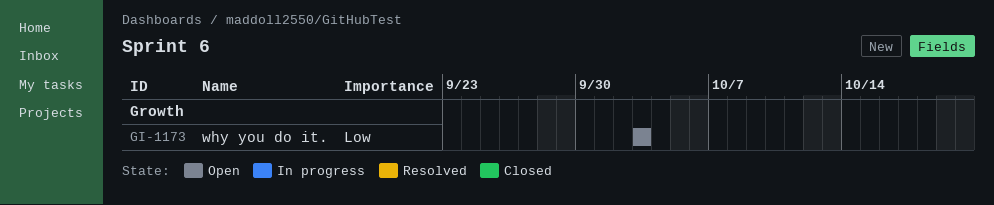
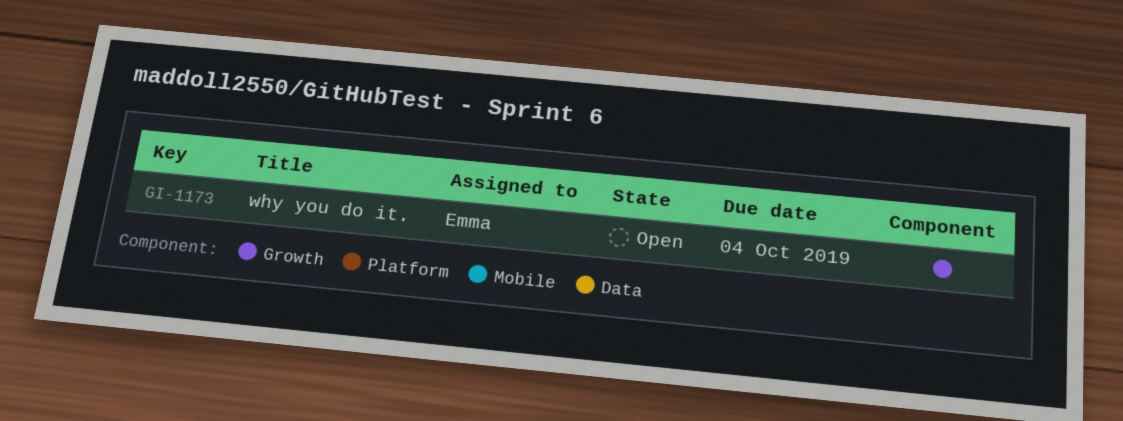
GI-1173, due: Oct 3 -> Oct 4

